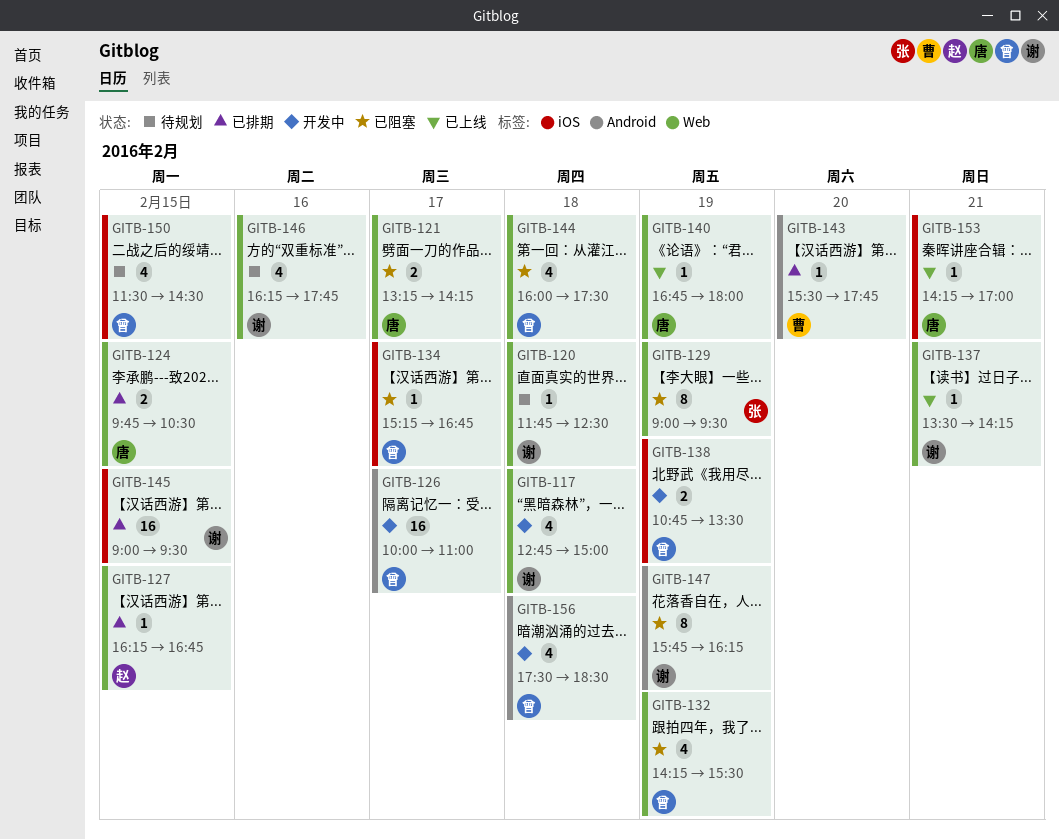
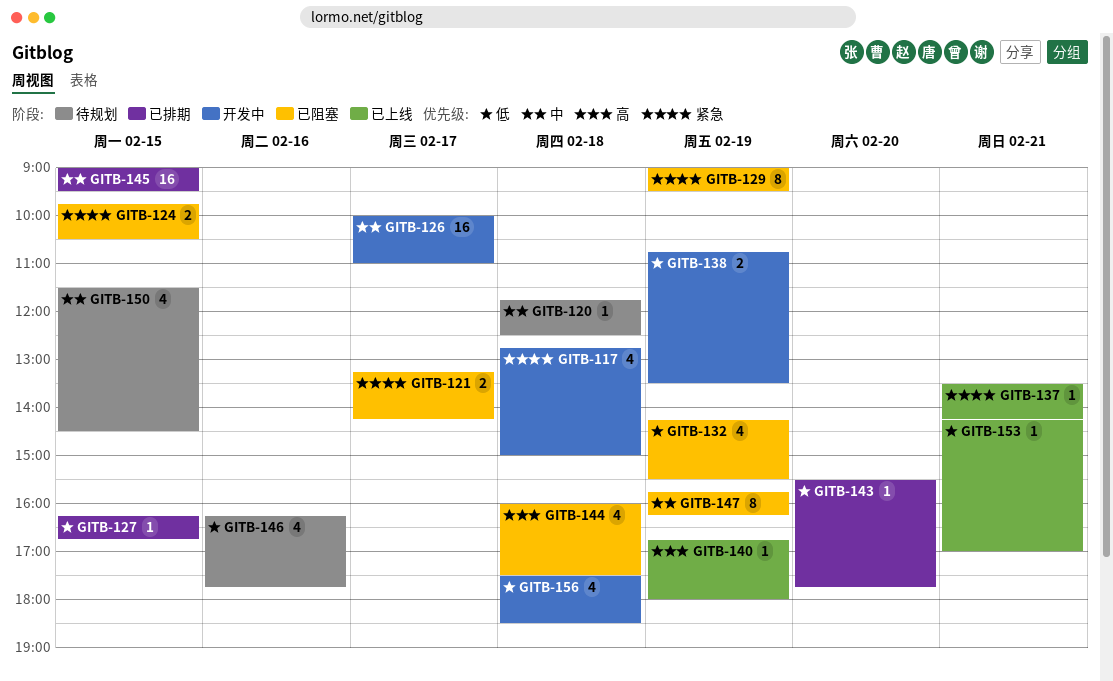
GITB-124, status: 已排期 -> 已阻塞
GITB-134: present -> none

